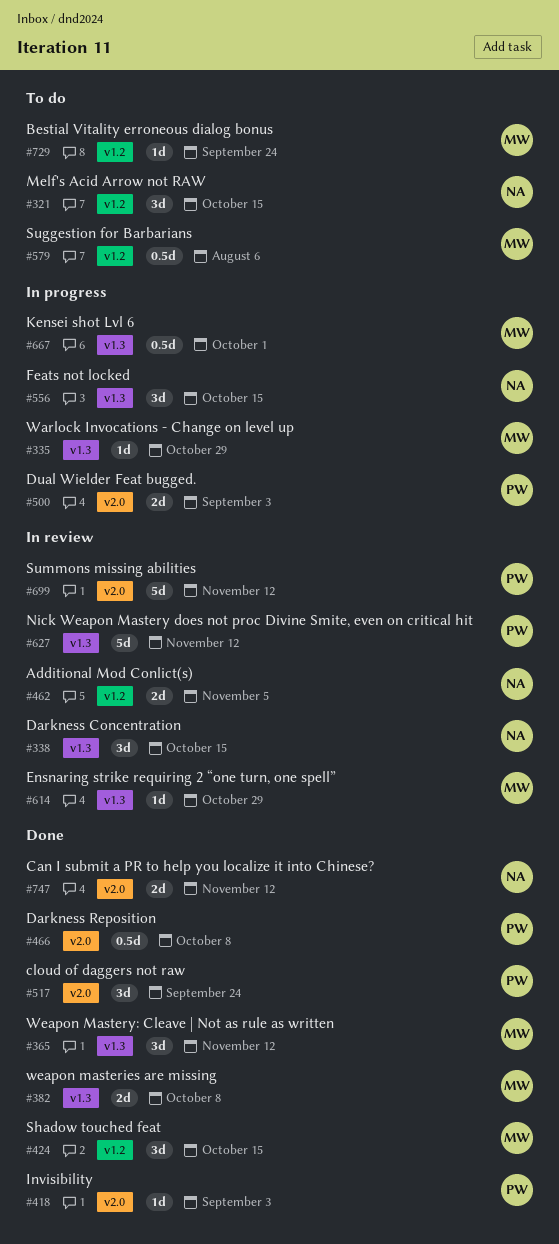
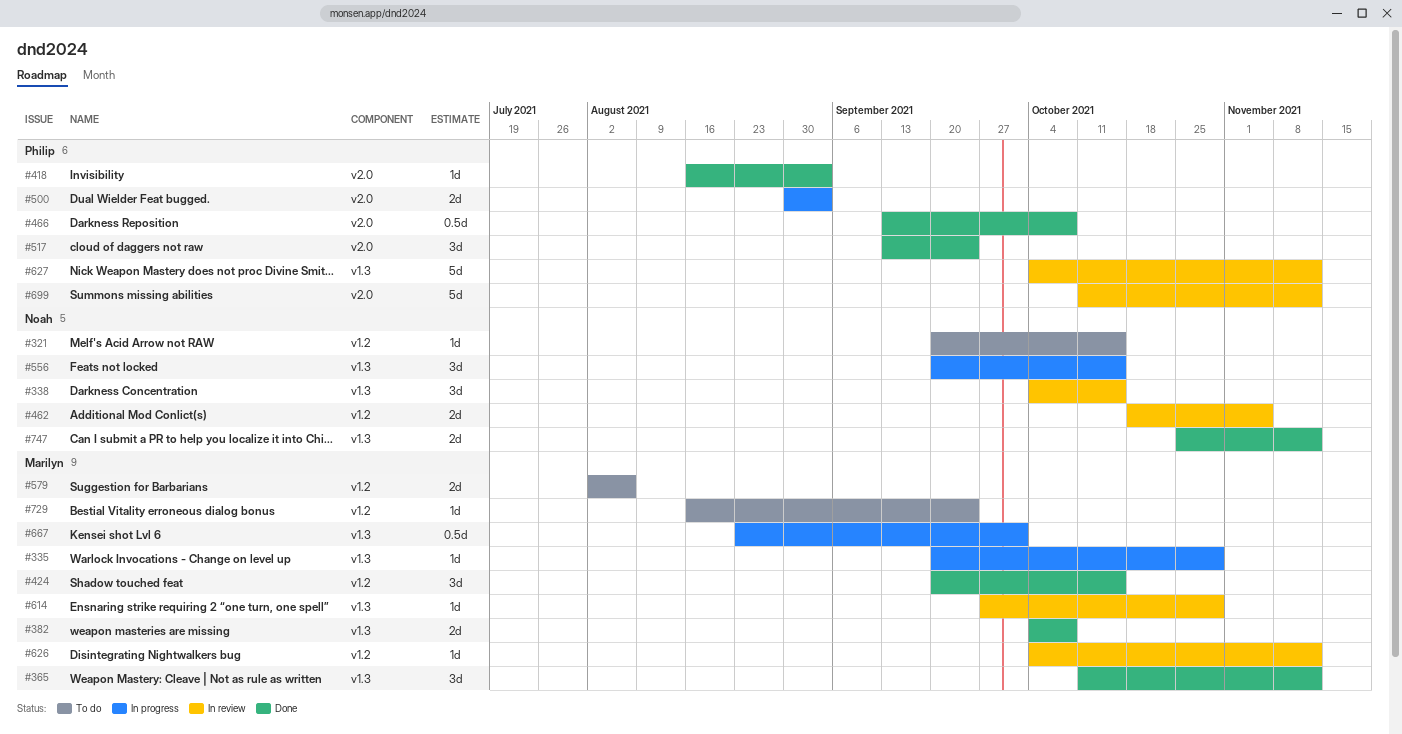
#321, estimate: 3d -> 1d
#579, estimate: 0.5d -> 2d
#626: none -> present
#747, label: v2.0 -> v1.3

